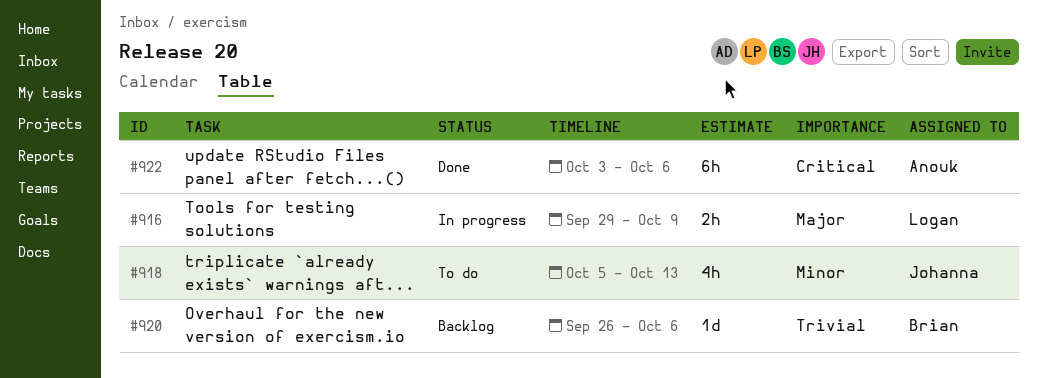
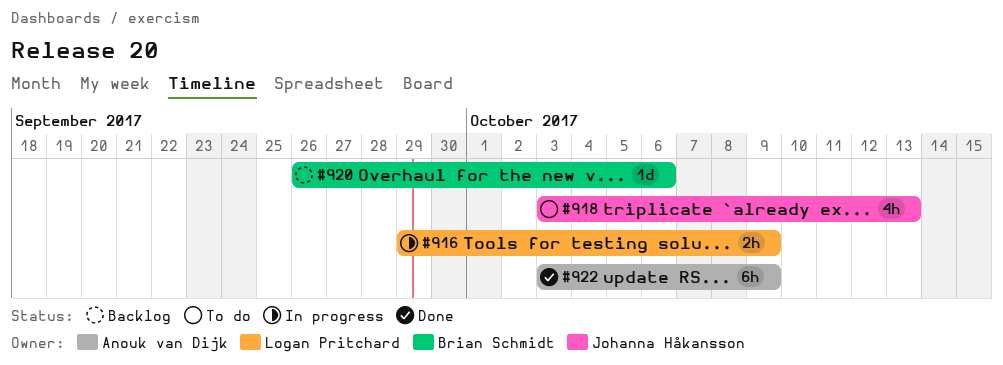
#918, start: Oct 5 -> Oct 3
#922, due: Oct 6 -> Oct 9

